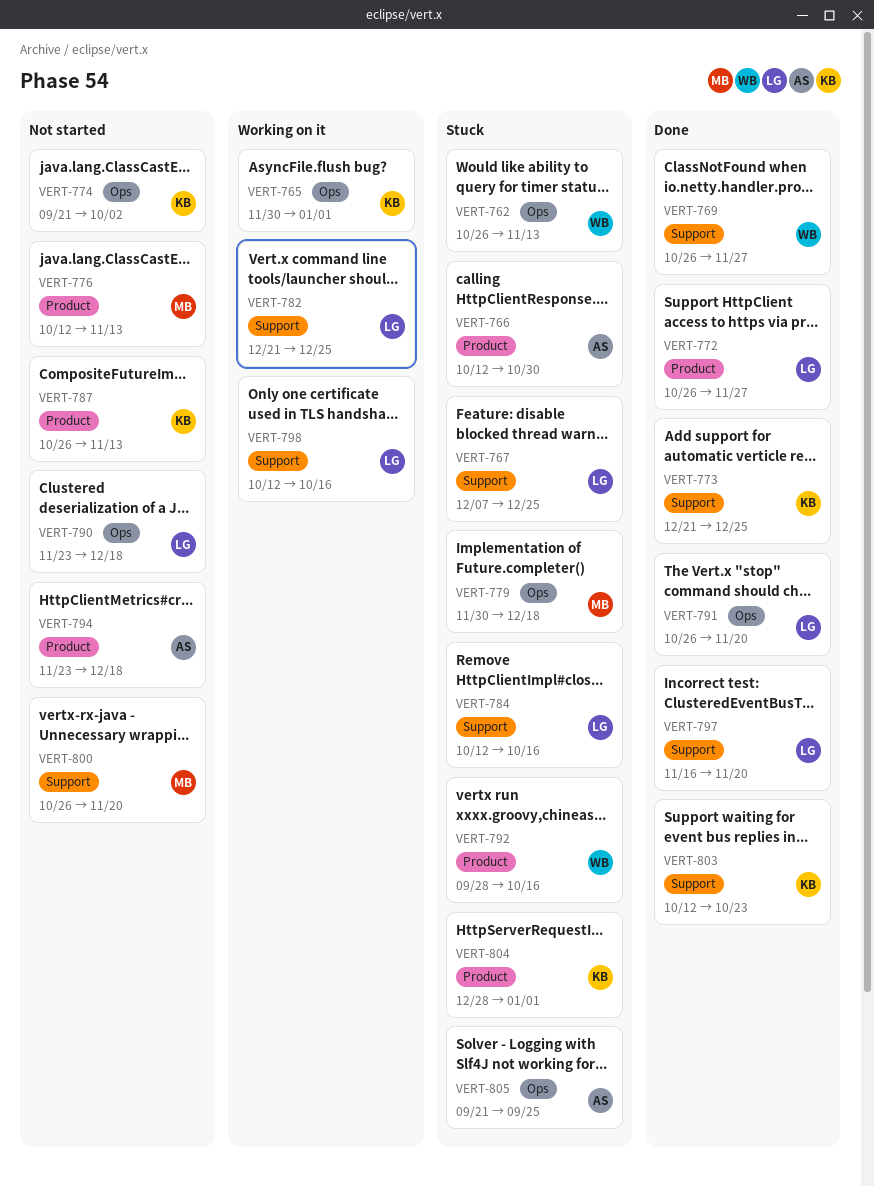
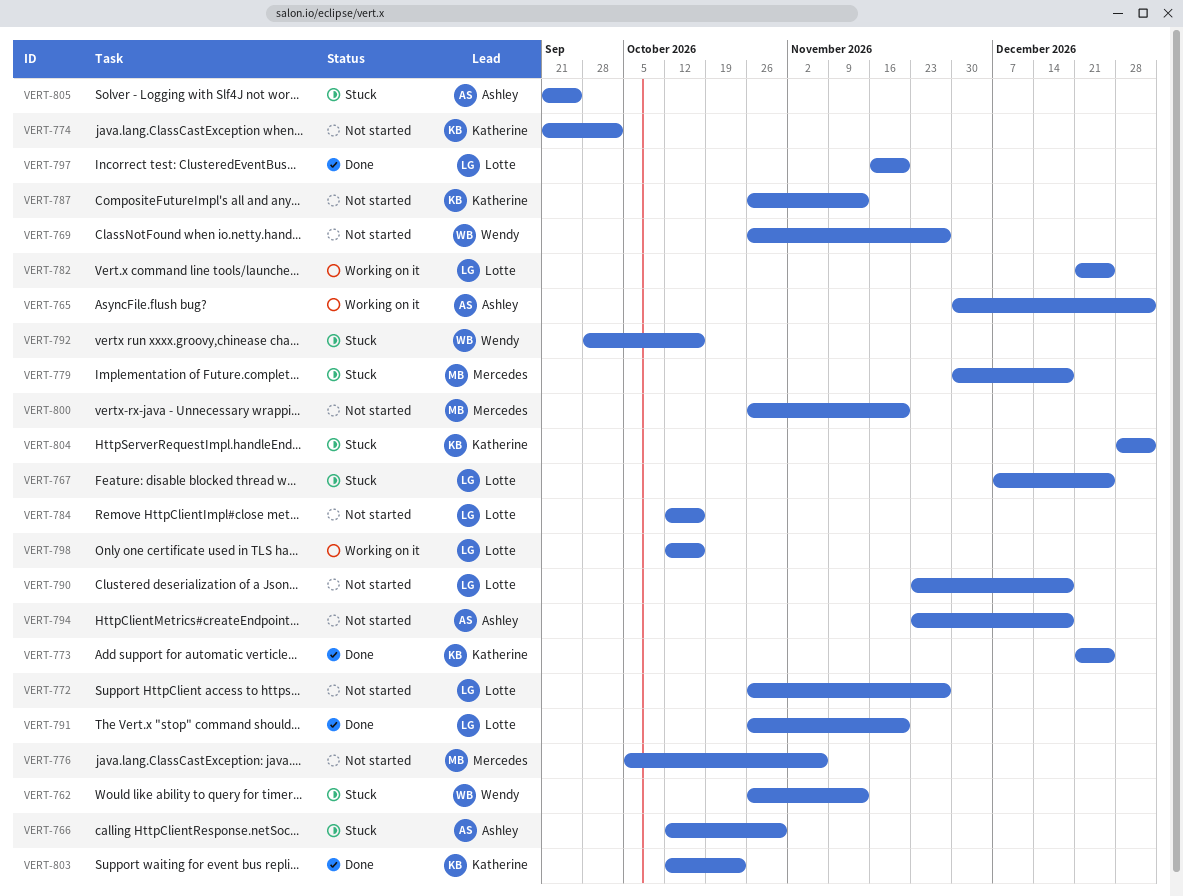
VERT-765, owner: Katherine -> Ashley
VERT-769, status: Done -> Not started
VERT-772, status: Done -> Not started
VERT-776, start: Oct 12 -> Oct 5
VERT-776, due: Nov 13 -> Nov 6
VERT-784, status: Stuck -> Not started

